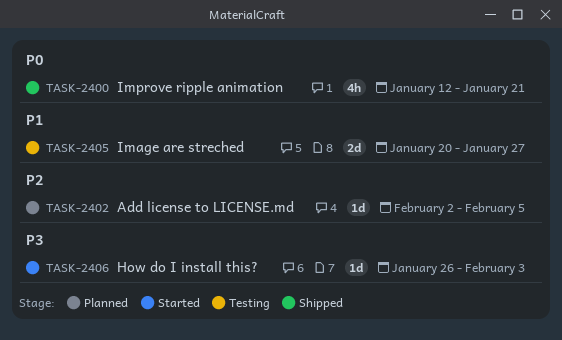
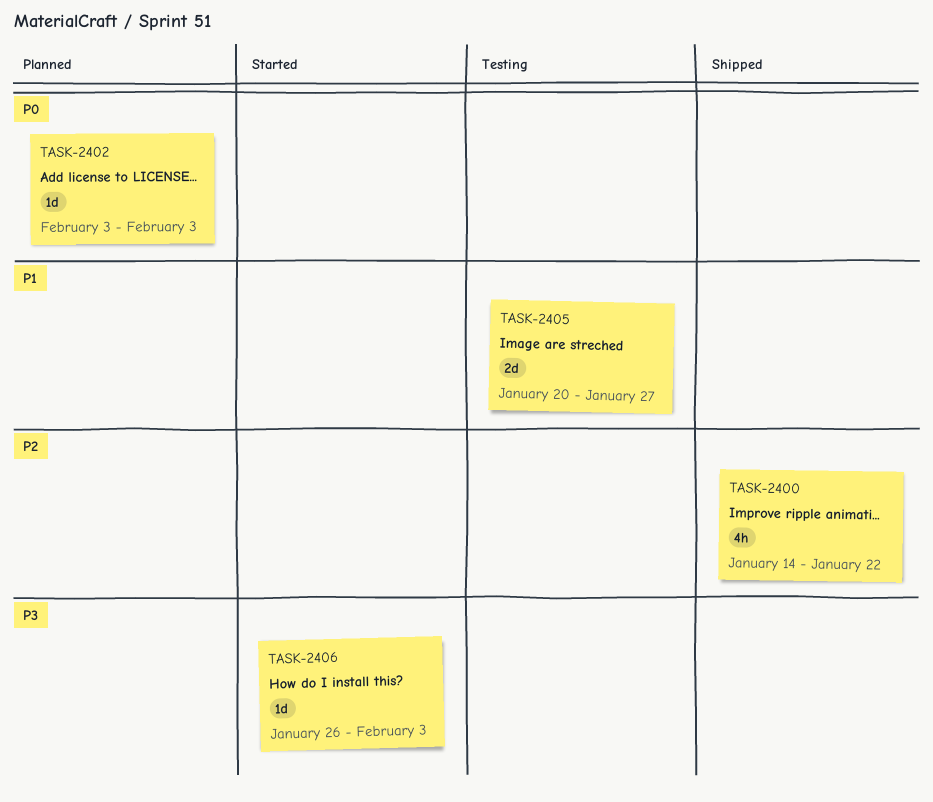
TASK-2400, priority: P0 -> P2
TASK-2400, start: Jan 12 -> Jan 14
TASK-2400, due: Jan 21 -> Jan 22
TASK-2402, priority: P2 -> P0
TASK-2402, start: Feb 2 -> Feb 3
TASK-2402, due: Feb 5 -> Feb 3

